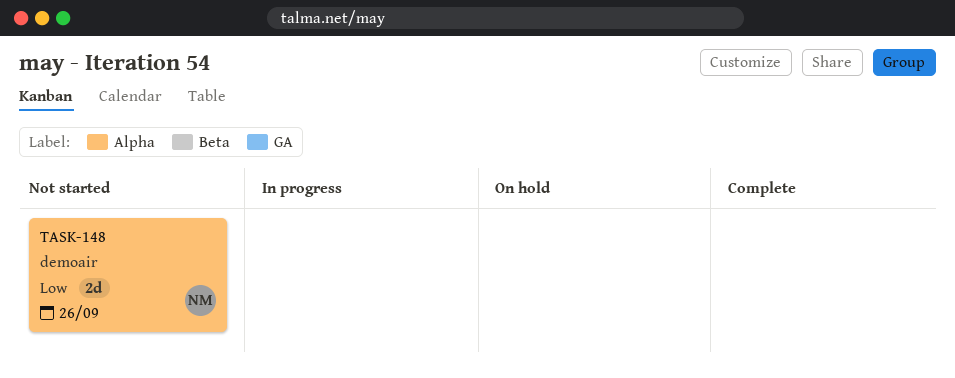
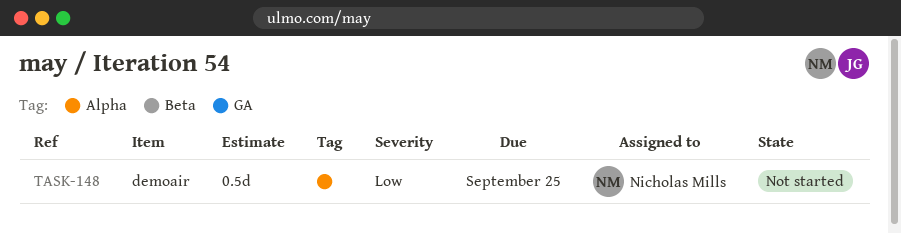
TASK-148, estimate: 2d -> 0.5d
TASK-148, due: Sep 26 -> Sep 25

